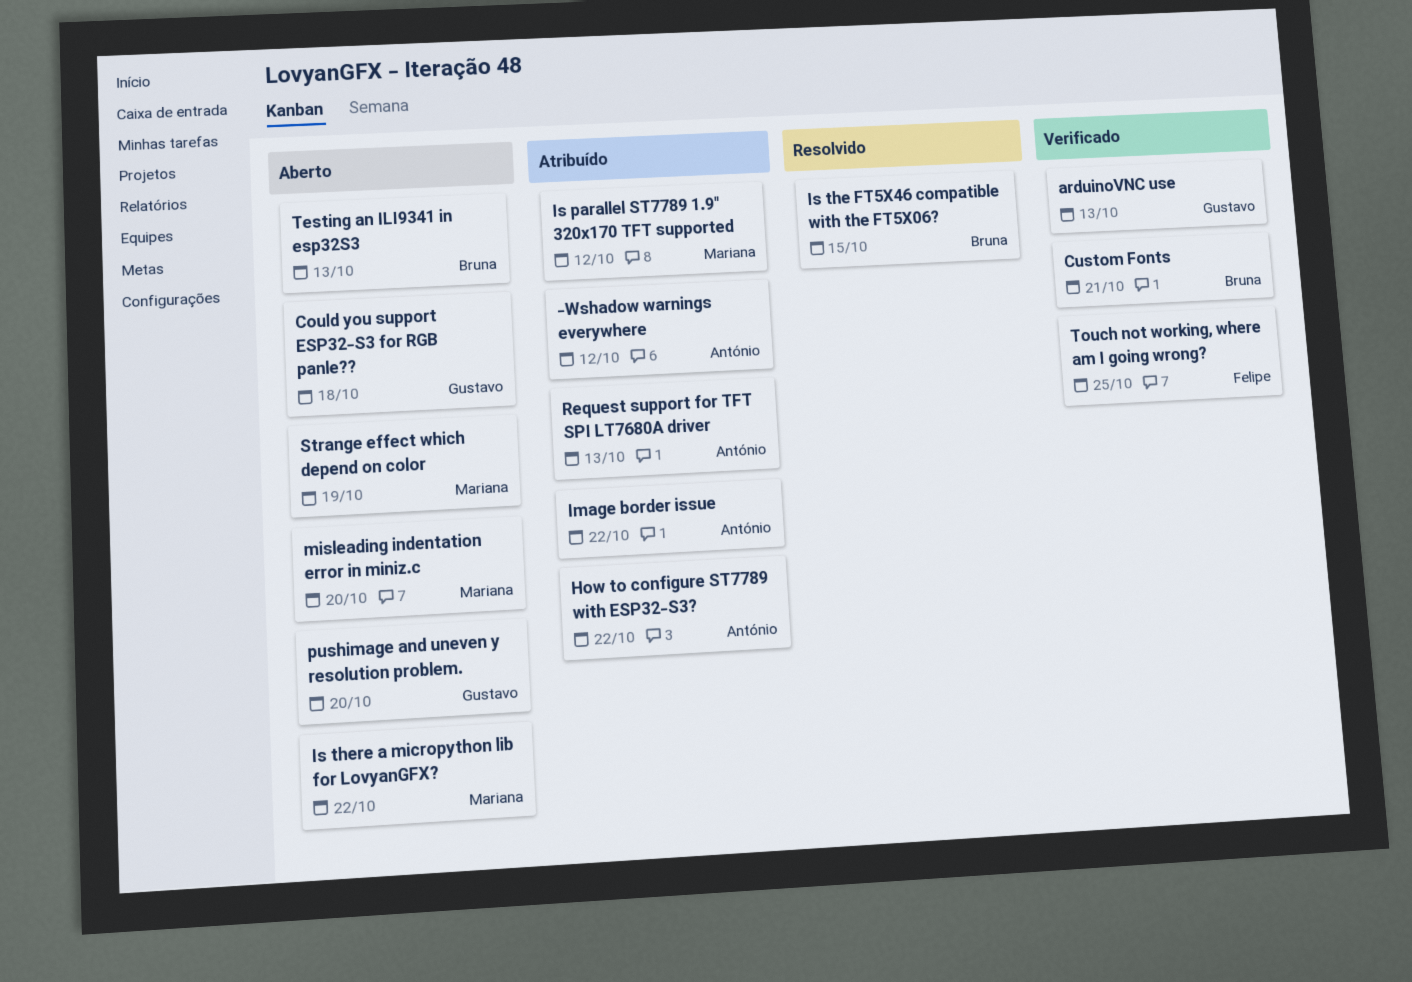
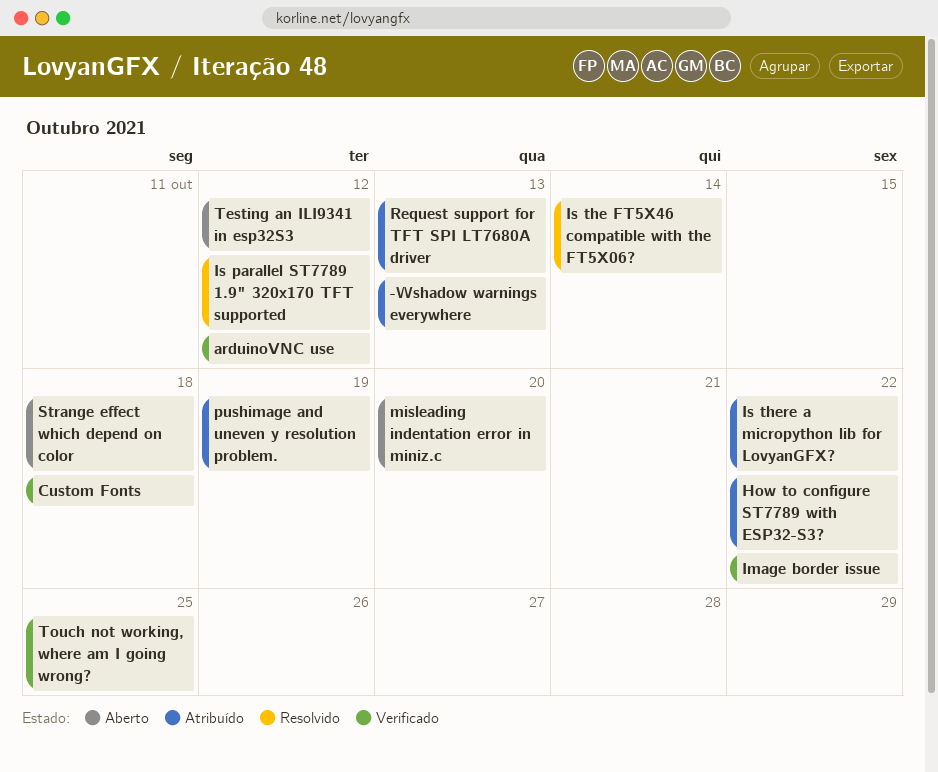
-Wshadow warnings everywhere, due: Oct 12 -> Oct 13
arduinoVNC use, due: Oct 13 -> Oct 12
Could you support ESP32-S3 for RGB panle??: present -> none
Custom Fonts, due: Oct 21 -> Oct 18
Image border issue, status: Atribuído -> Verificado
Is parallel ST7789 1.9" 320x170 TFT supported, status: Atribuído -> Resolvido
Is the FT5X46 compatible with the FT5X06?, due: Oct 15 -> Oct 14
Is there a micropython lib for LovyanGFX?, status: Aberto -> Atribuído
pushimage and uneven y resolution problem., status: Aberto -> Atribuído
pushimage and uneven y resolution problem., due: Oct 20 -> Oct 19
Strange effect which depend on color, due: Oct 19 -> Oct 18
Testing an ILI9341 in esp32S3, due: Oct 13 -> Oct 12

